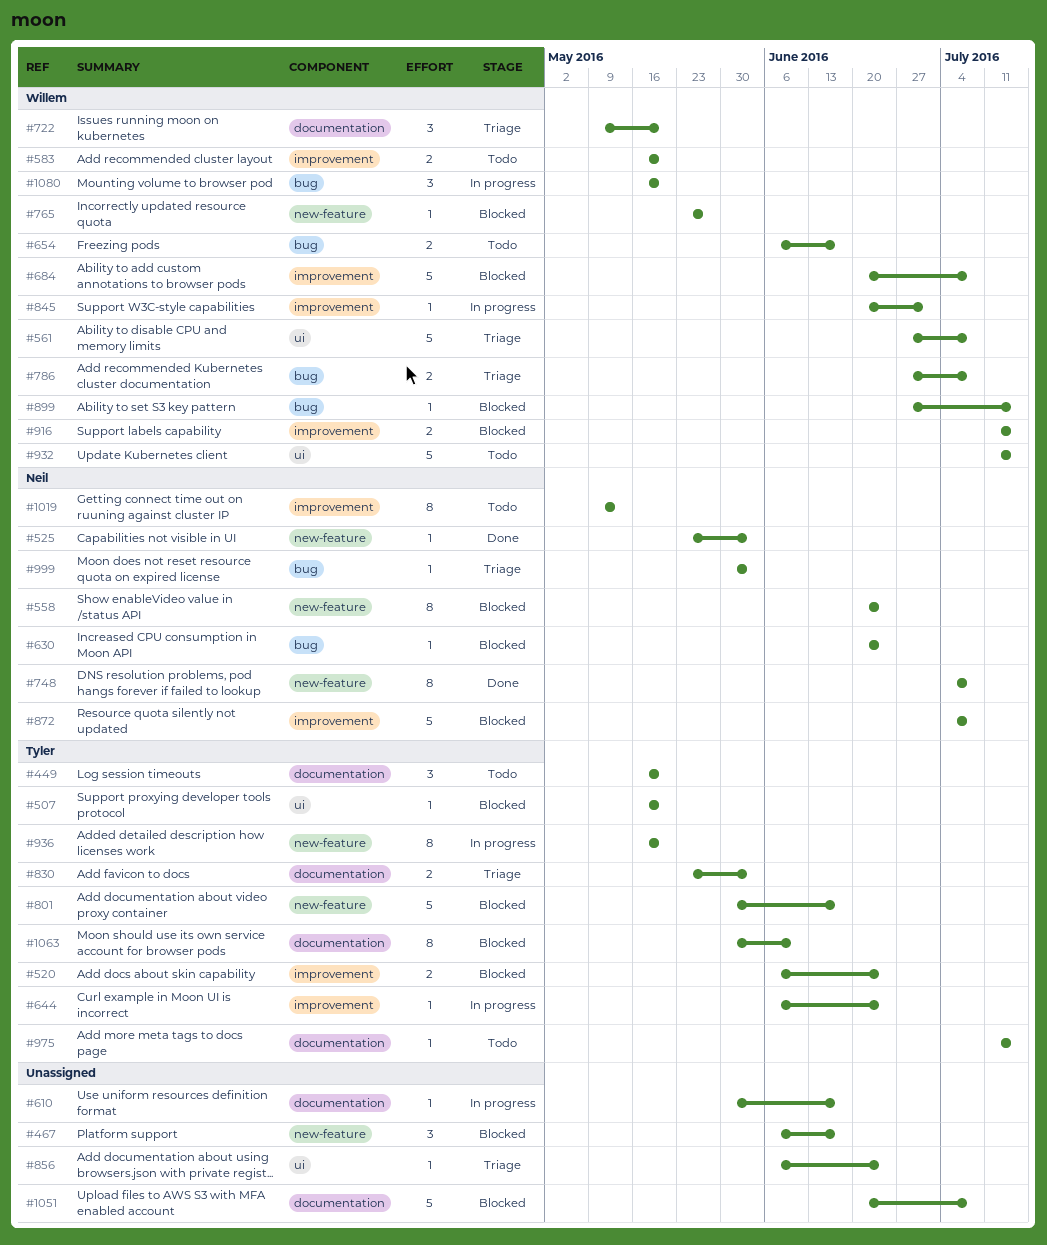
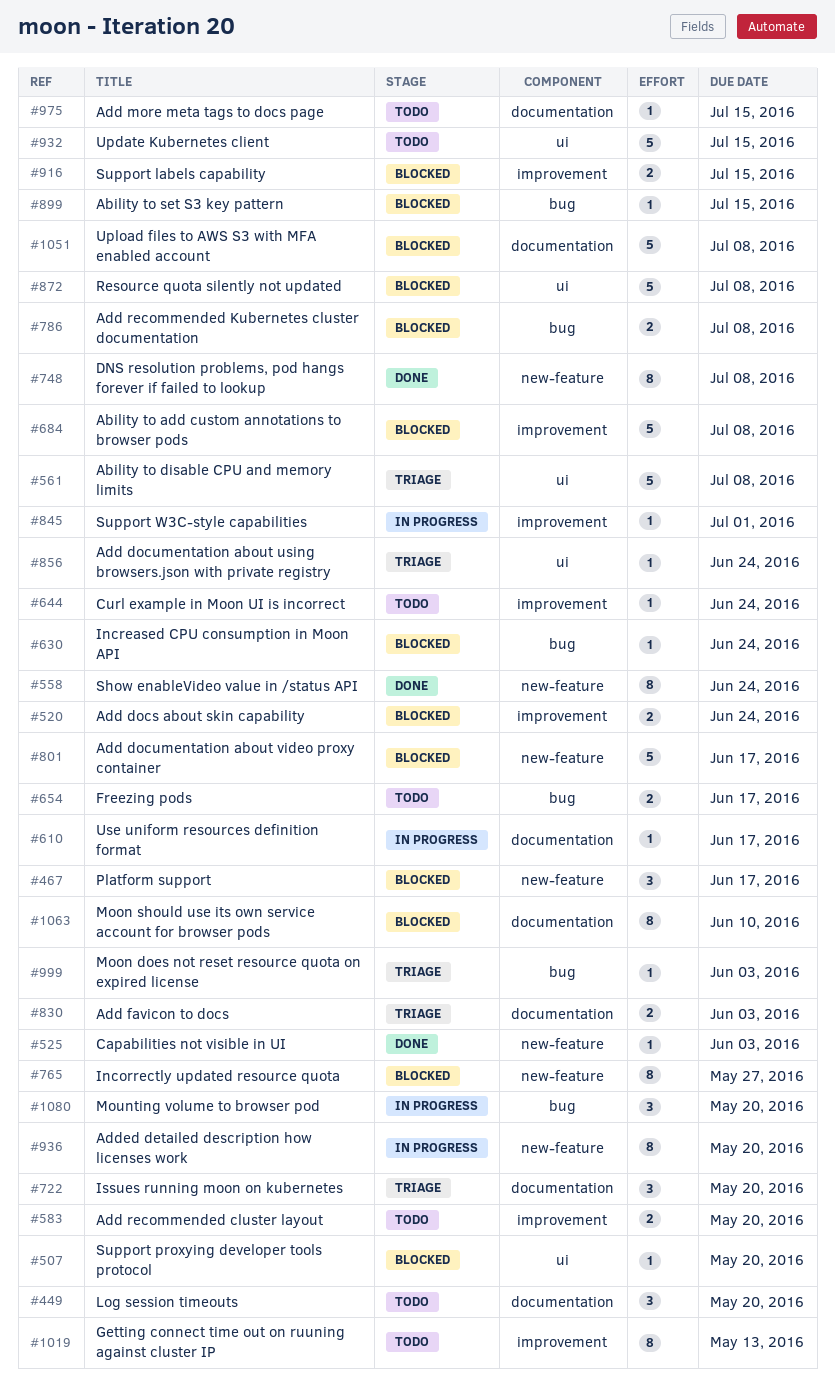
#558, status: Blocked -> Done
#644, status: In progress -> Todo
#765, estimate: 1 -> 8
#786, status: Triage -> Blocked
#872, label: improvement -> ui

